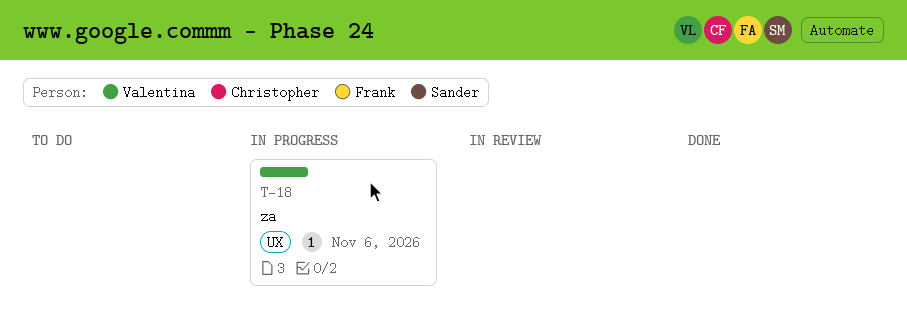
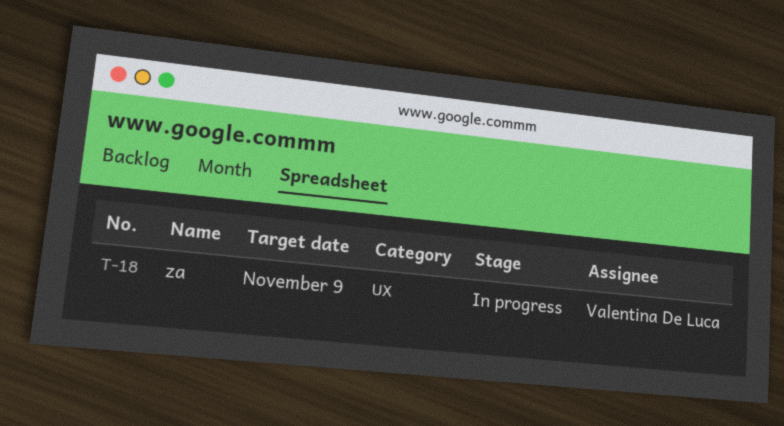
T-18, due: Nov 6 -> Nov 9

